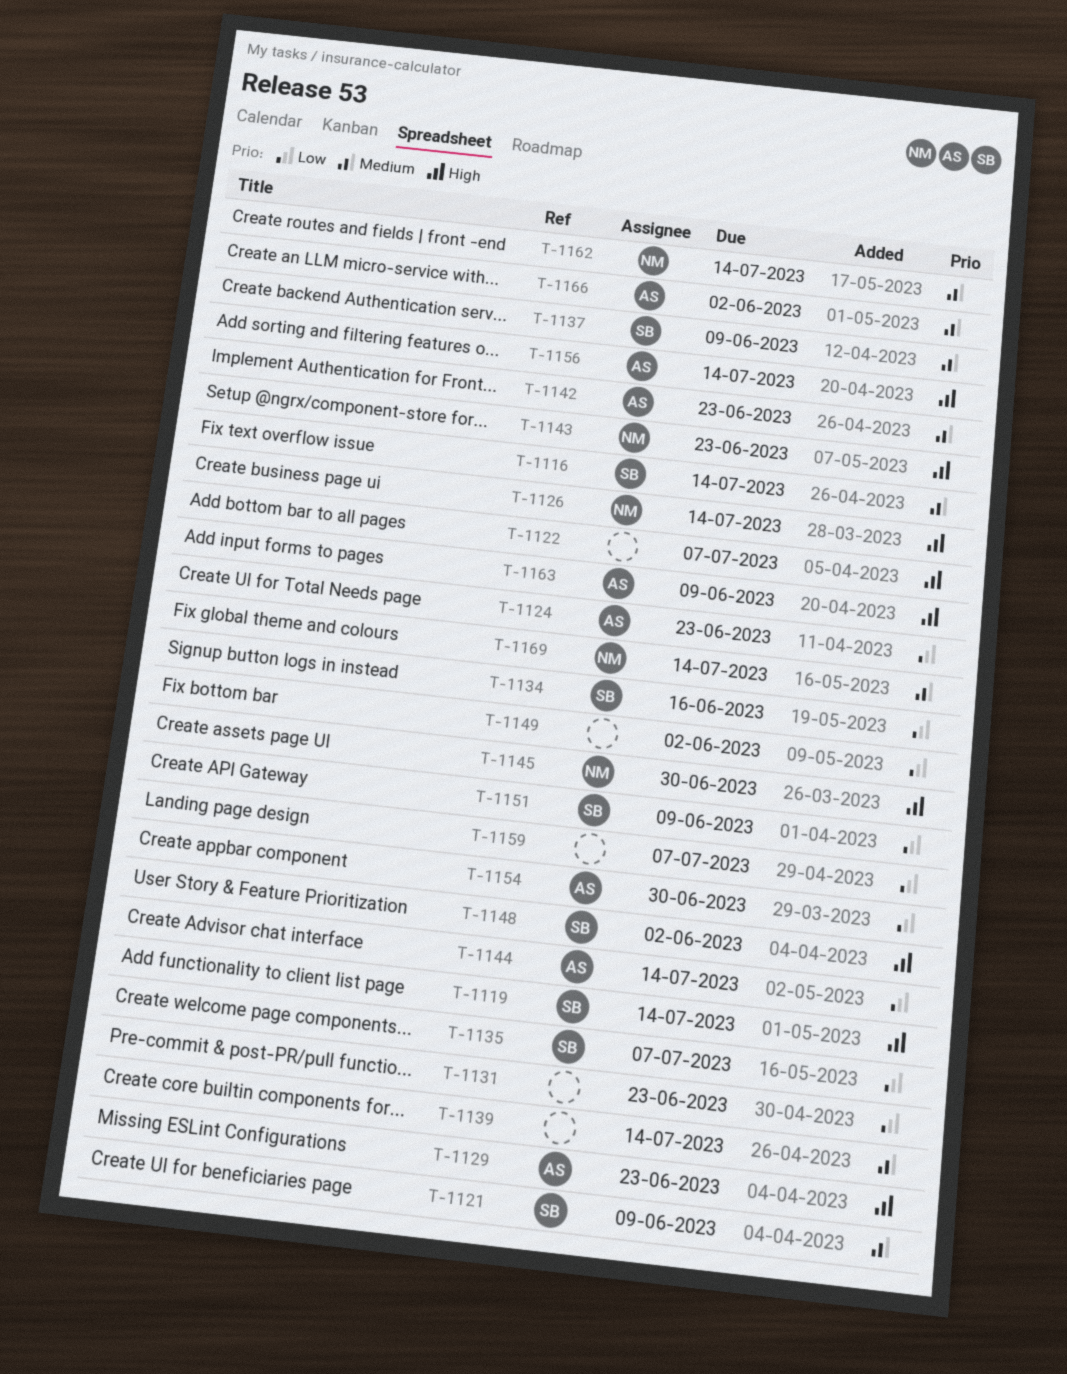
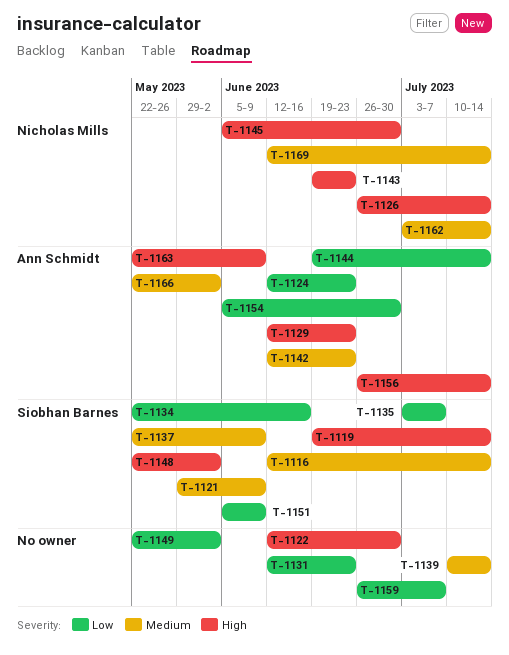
T-1122, due: Jul 7 -> Jun 30

